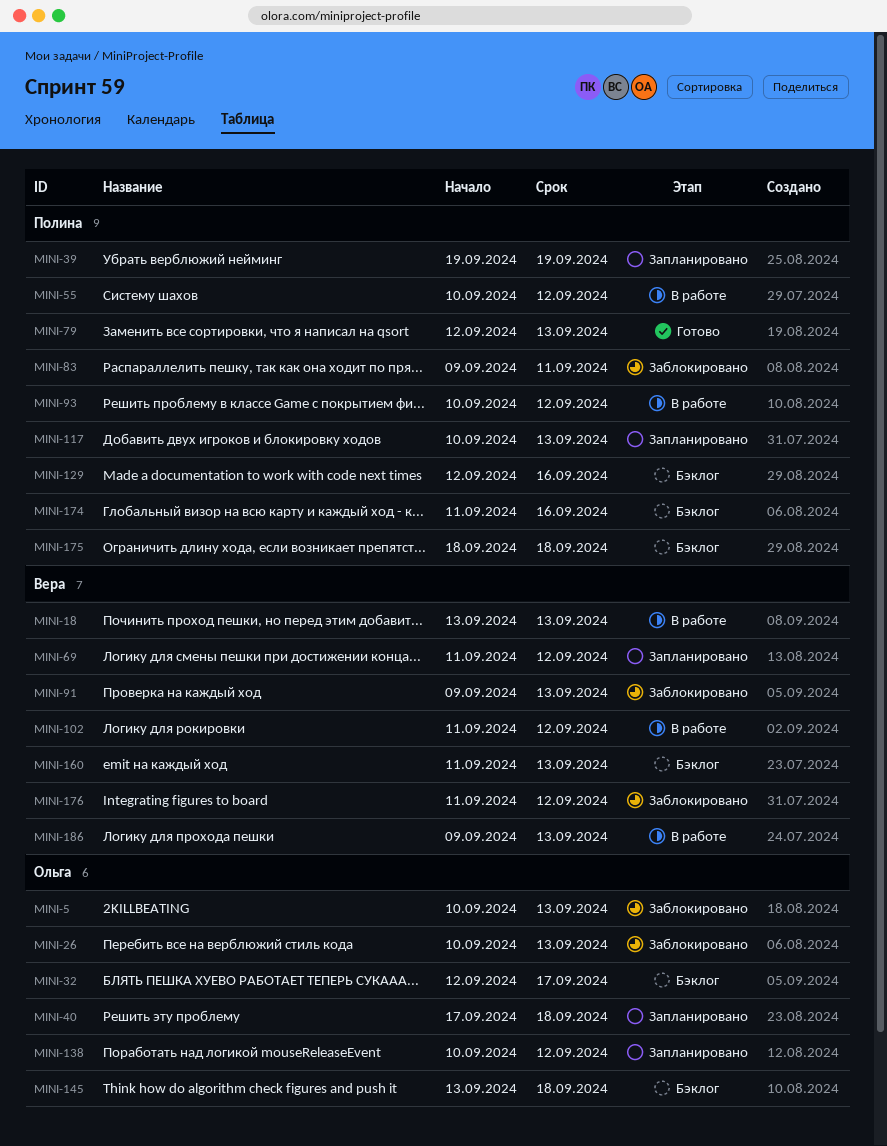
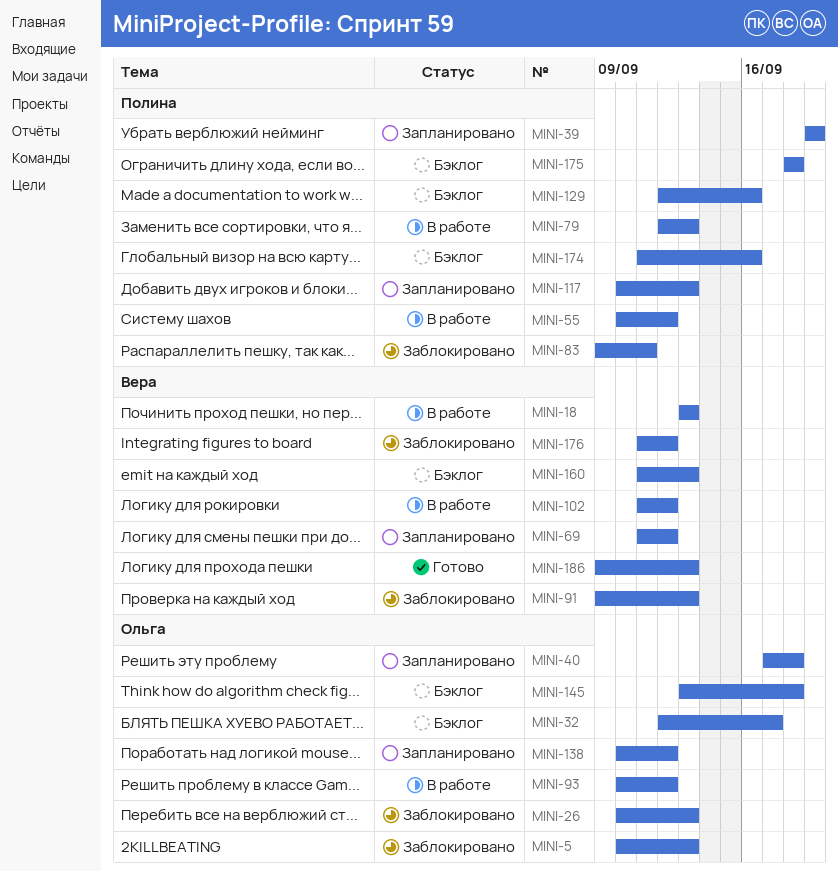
MINI-79, status: Готово -> В работе
MINI-93, owner: Полина -> Ольга
MINI-186, status: В работе -> Готово

